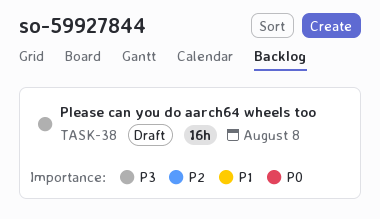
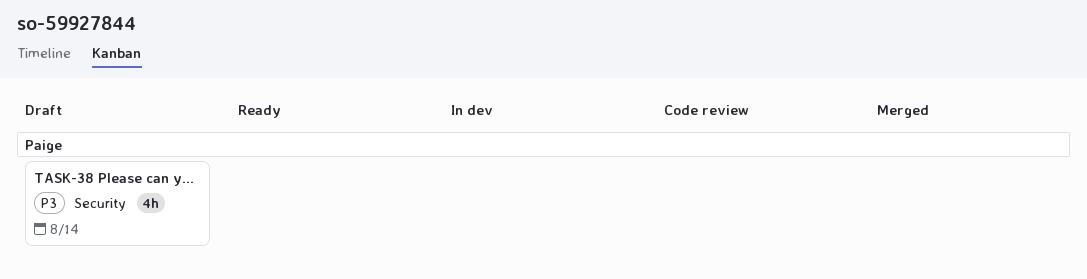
TASK-38, estimate: 16h -> 4h
TASK-38, due: Aug 8 -> Aug 14

